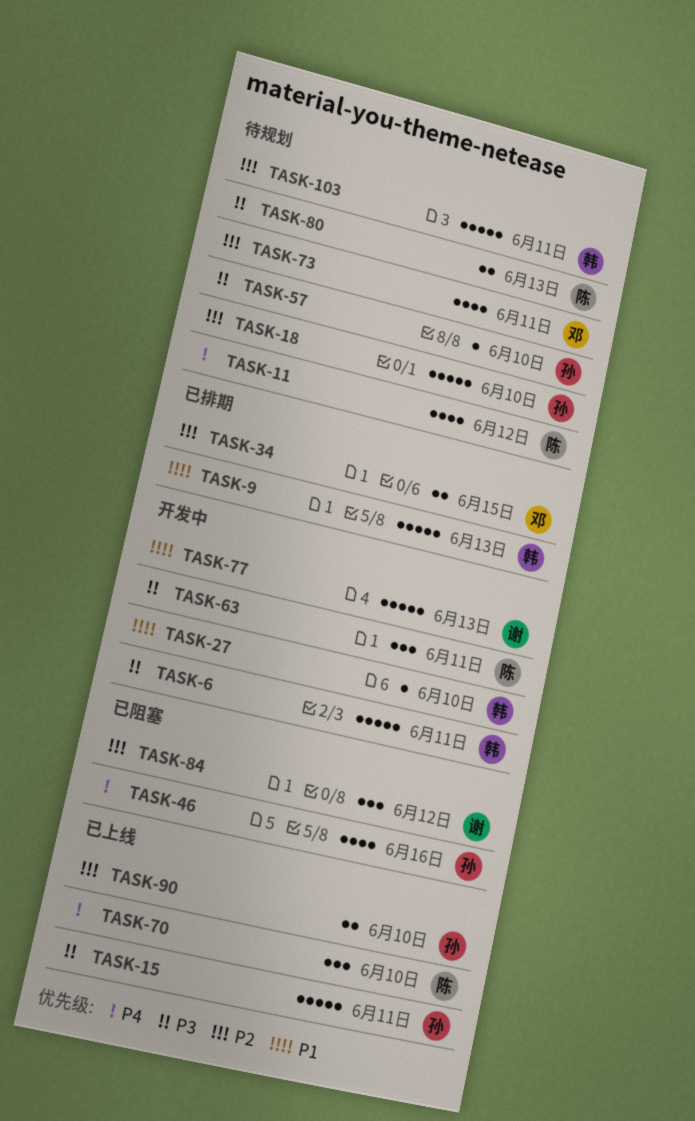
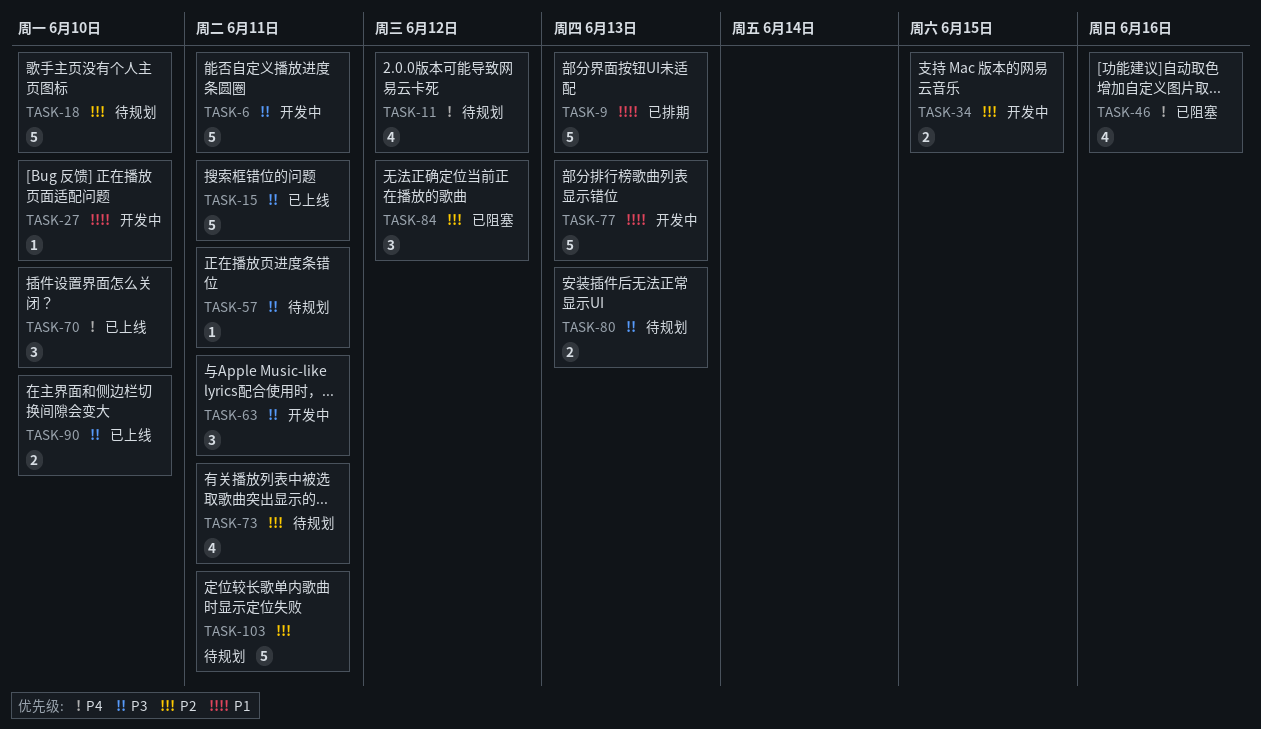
TASK-34, status: 已排期 -> 开发中
TASK-57, due: Jun 10 -> Jun 11
TASK-90, priority: P2 -> P3

